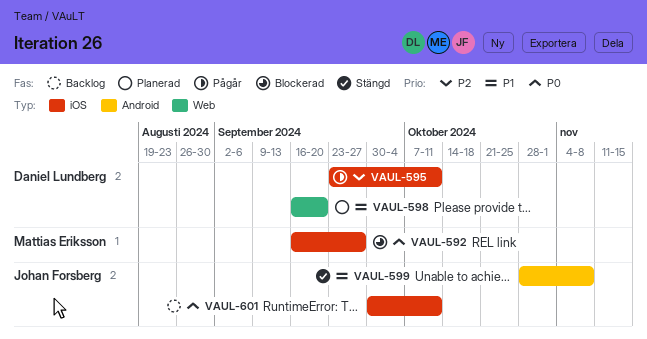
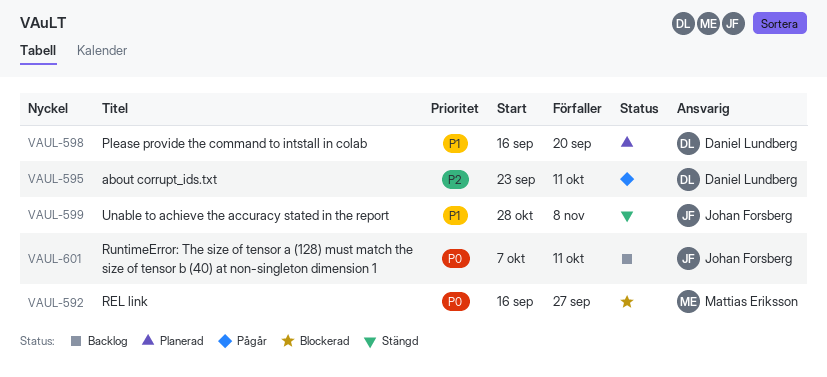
VAUL-601, start: Sep 30 -> Oct 7

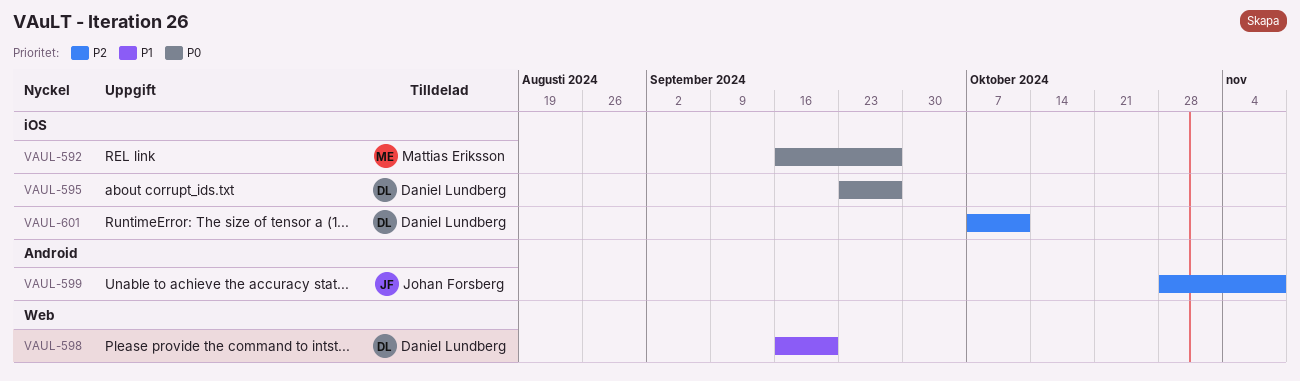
VAUL-595, priority: P2 -> P0
VAUL-595, due: Oct 11 -> Sep 27
VAUL-599, priority: P1 -> P2
VAUL-601, owner: Johan Forsberg -> Daniel Lundberg
VAUL-601, priority: P0 -> P2

